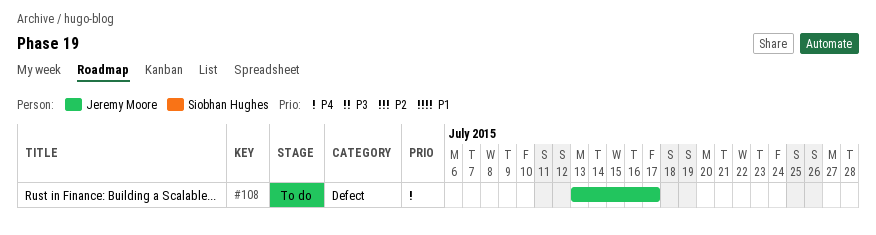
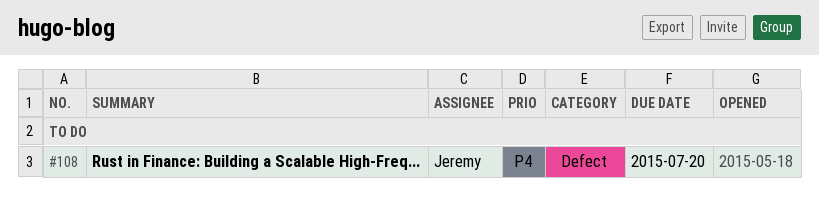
#108, due: Jul 17 -> Jul 20

